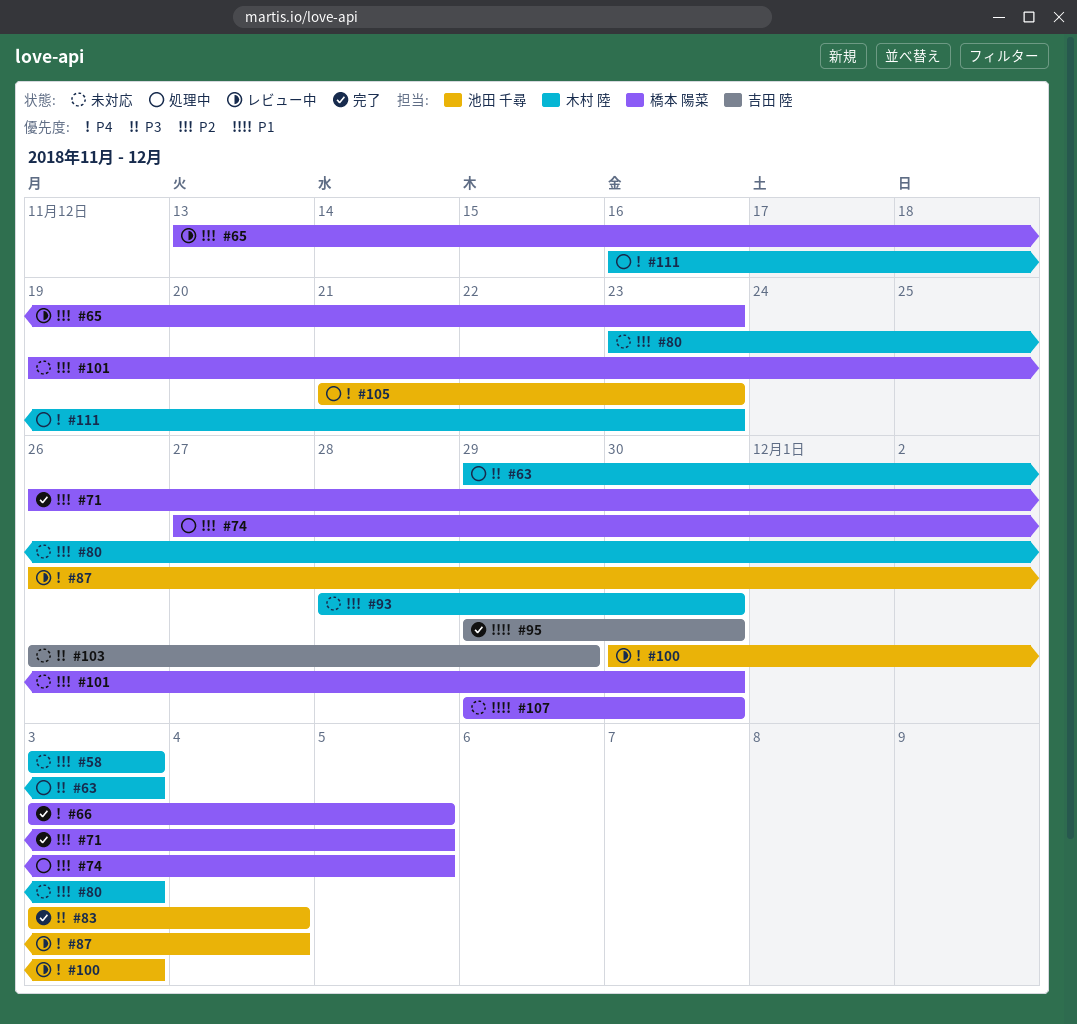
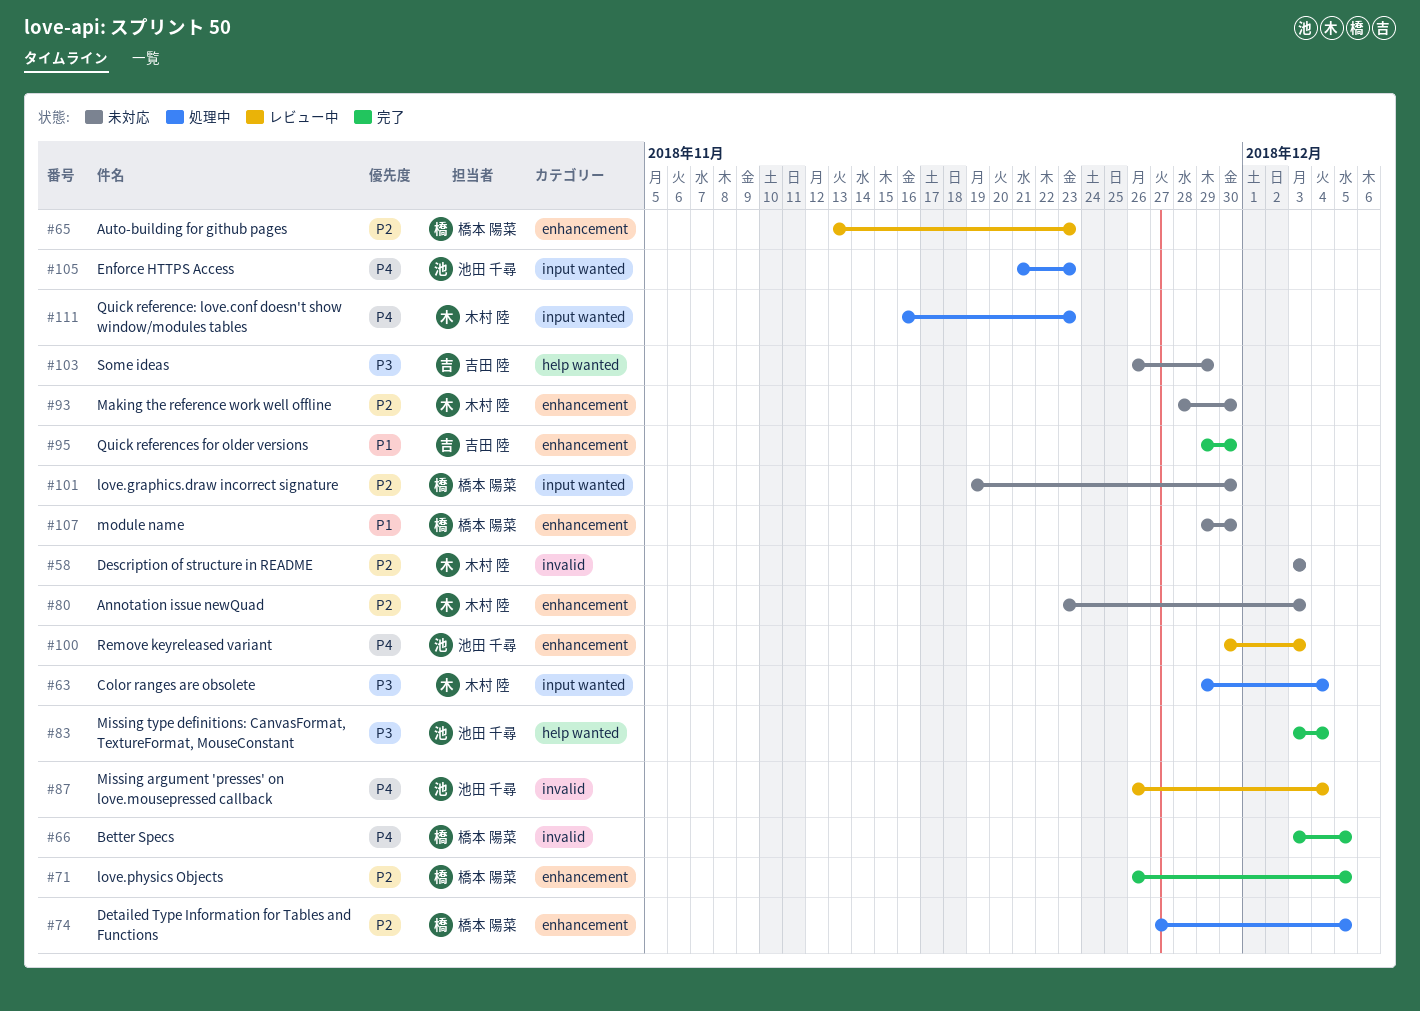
#63, due: Dec 3 -> Dec 4

